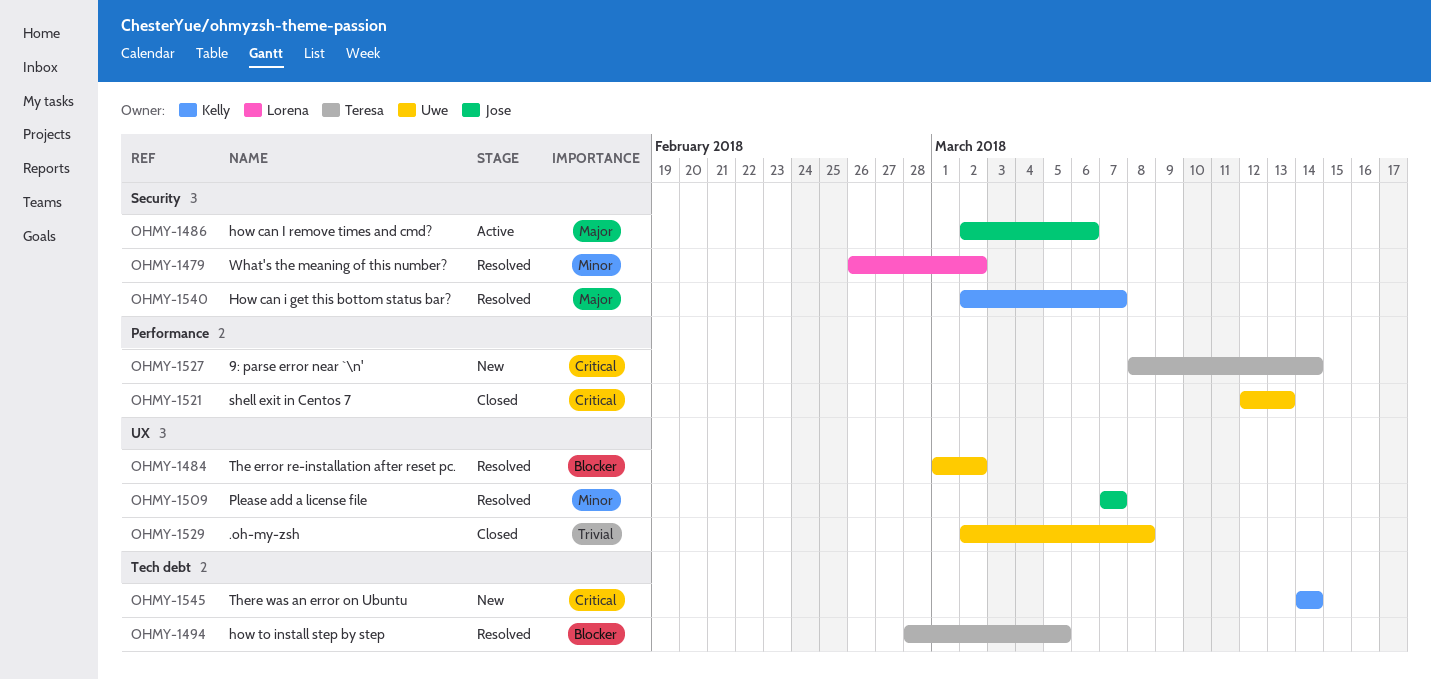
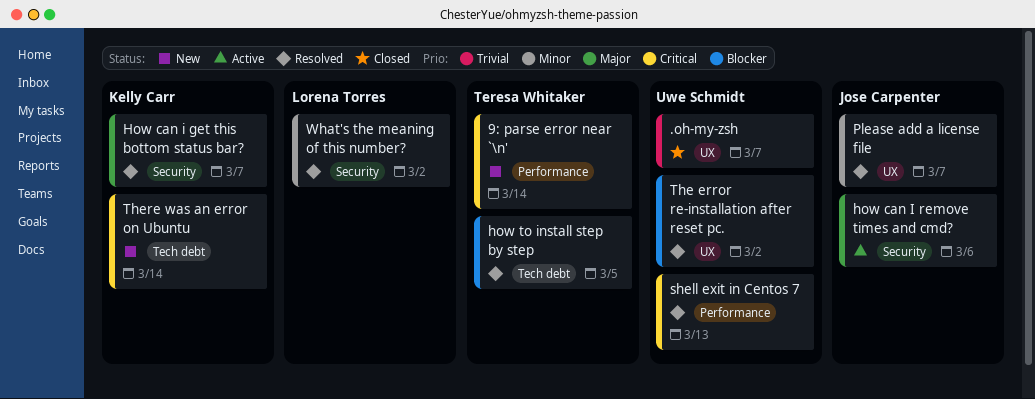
.oh-my-zsh, due: Mar 8 -> Mar 7
shell exit in Centos 7, status: Closed -> Resolved

